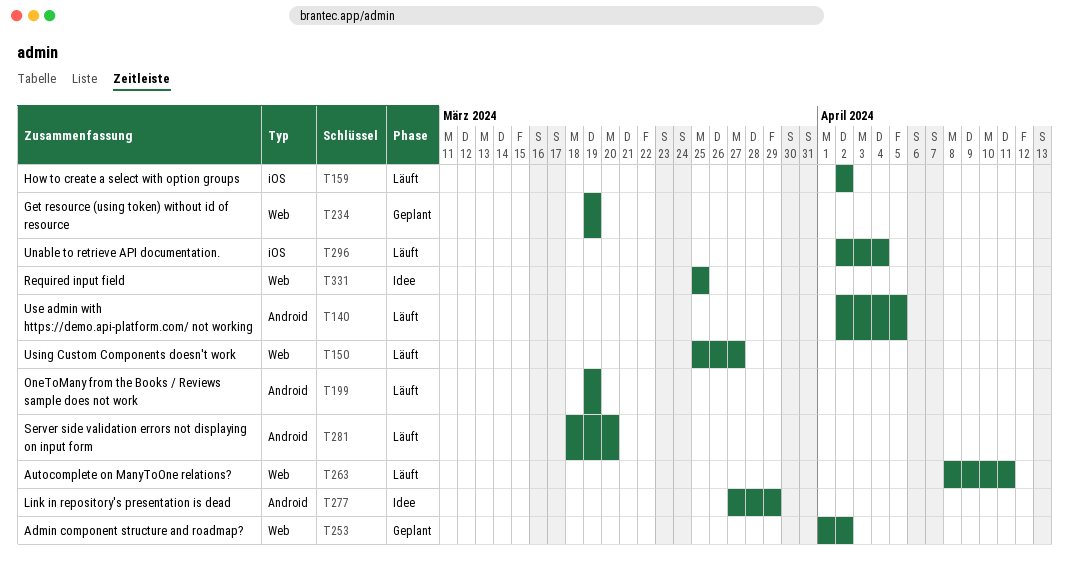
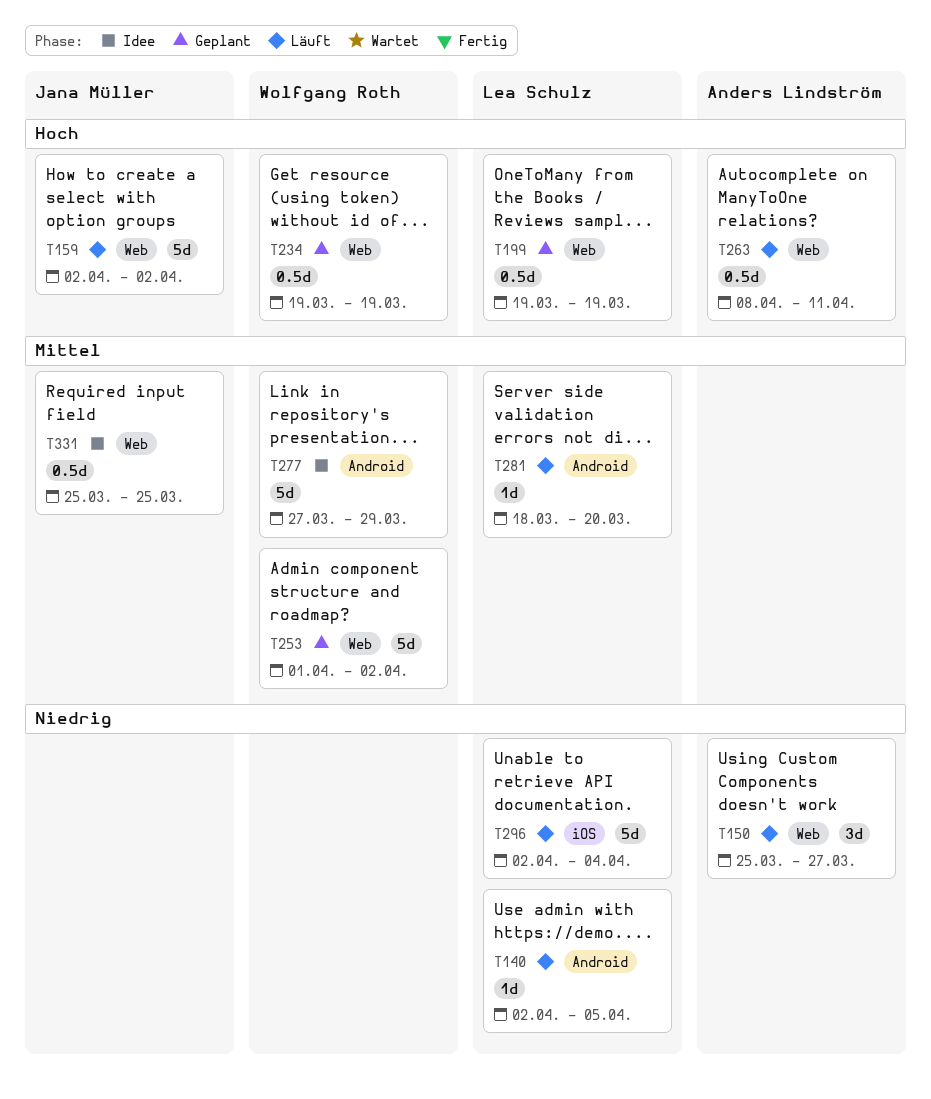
T159, label: iOS -> Web
T199, status: Läuft -> Geplant
T199, label: Android -> Web

